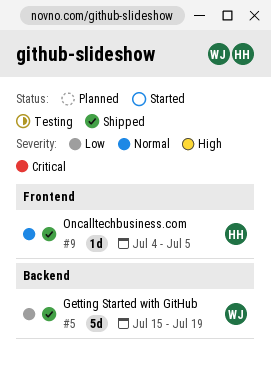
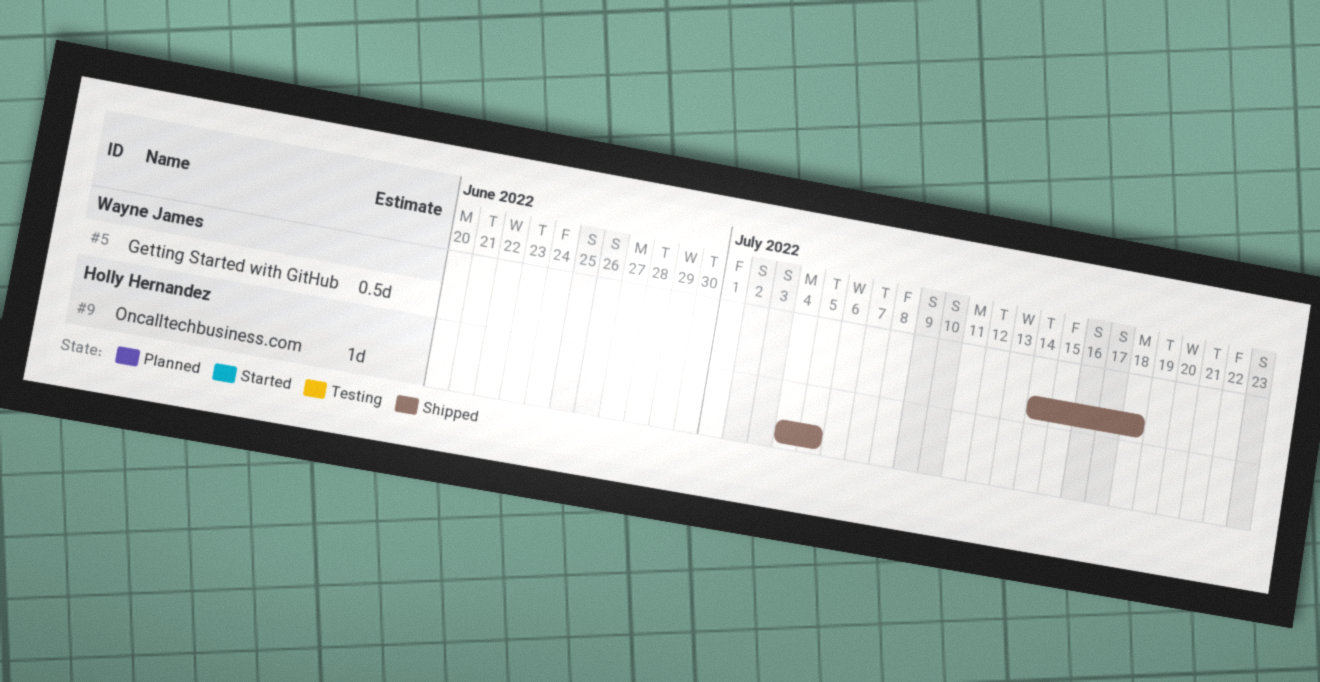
#5, estimate: 5d -> 0.5d
#5, start: Jul 15 -> Jul 14
#5, due: Jul 19 -> Jul 18

